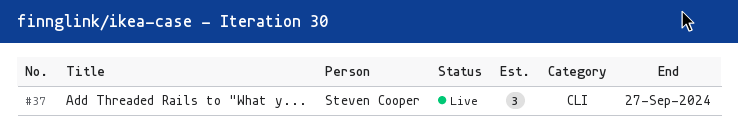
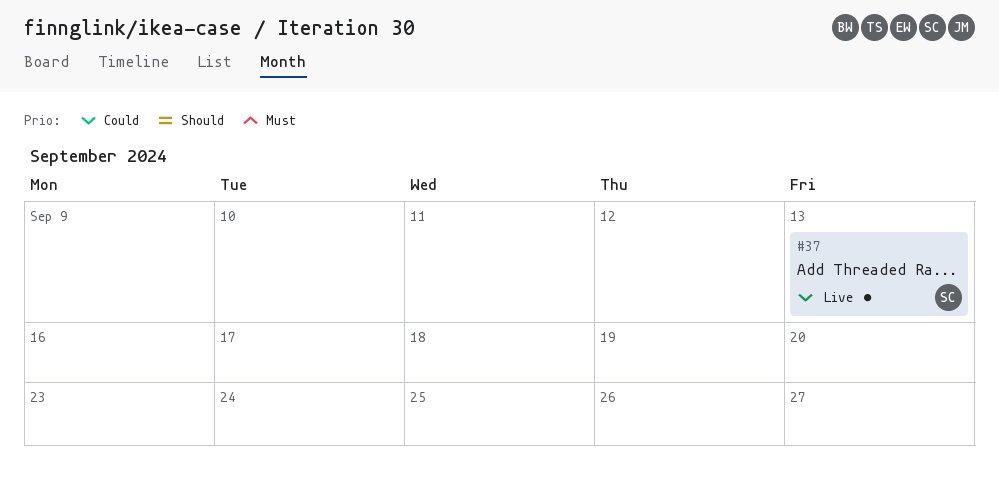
#37, estimate: 3 -> 1
#37, due: Sep 27 -> Sep 13

